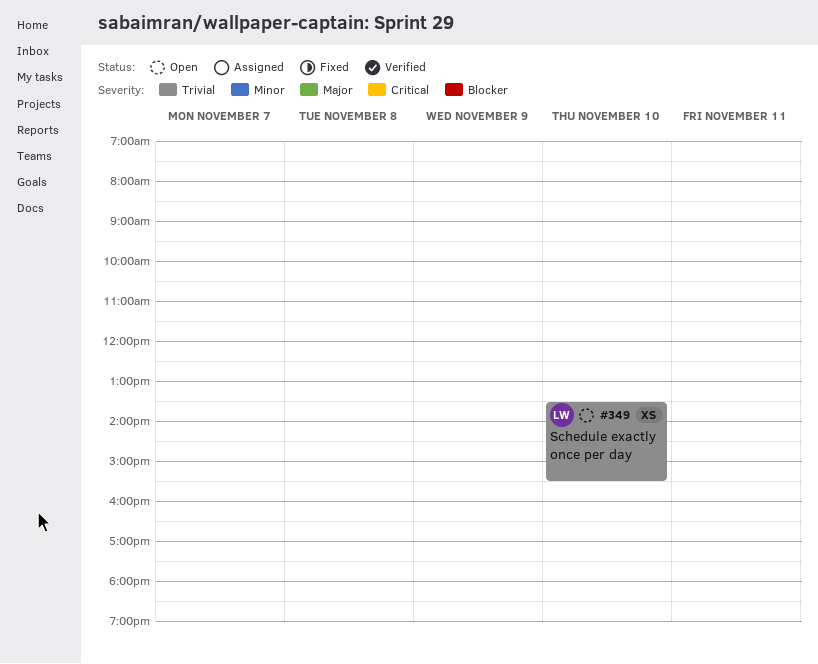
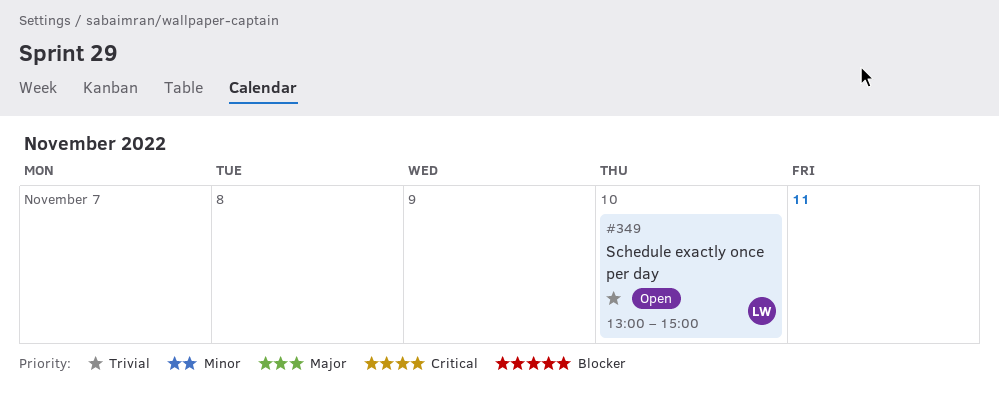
#349, begins: 13:30 -> 13:00
#349, ends: 15:30 -> 15:00

